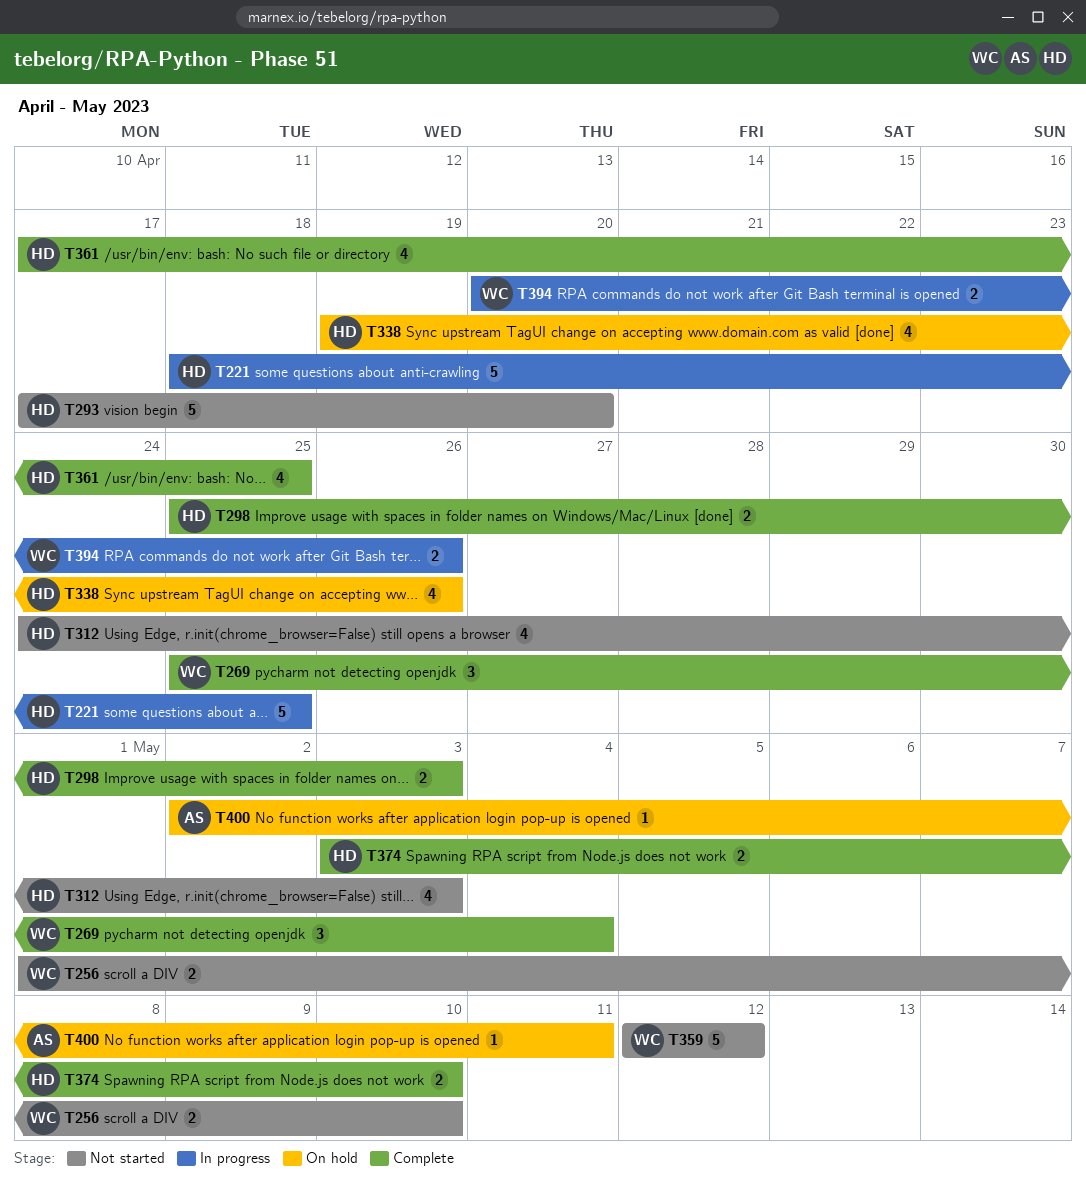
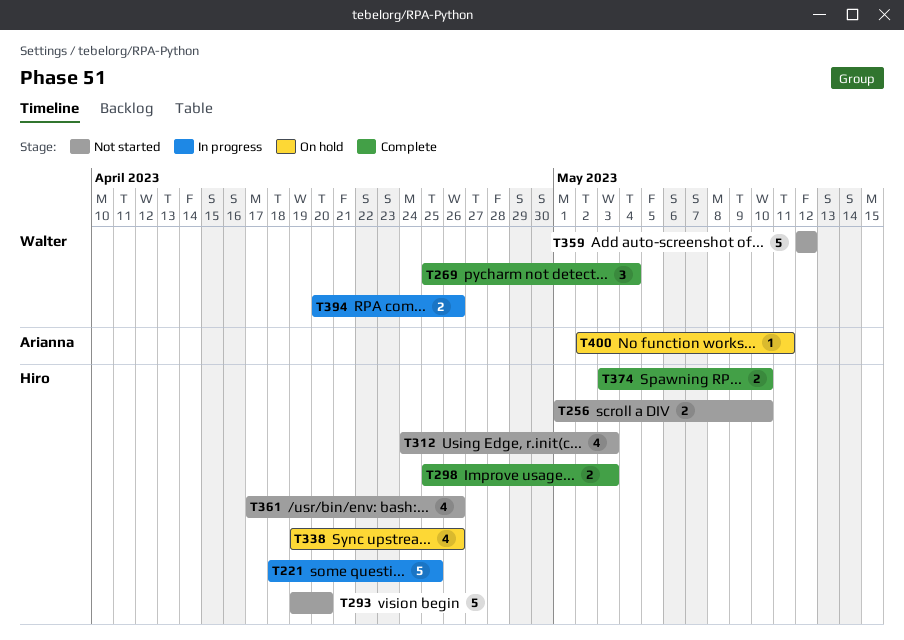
T256, owner: Walter -> Hiro
T293, start: Apr 17 -> Apr 19
T361, status: Complete -> Not started
T361, due: Apr 25 -> Apr 26

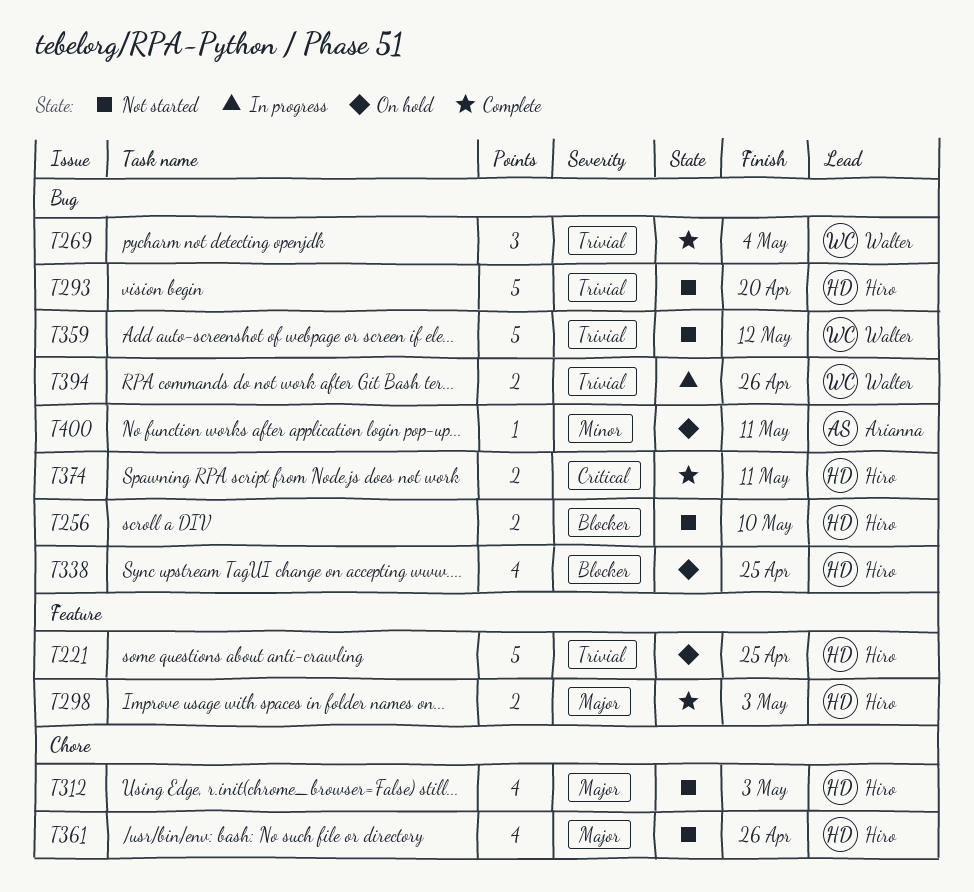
T221, status: In progress -> On hold
T338, due: Apr 26 -> Apr 25
T374, due: May 10 -> May 11

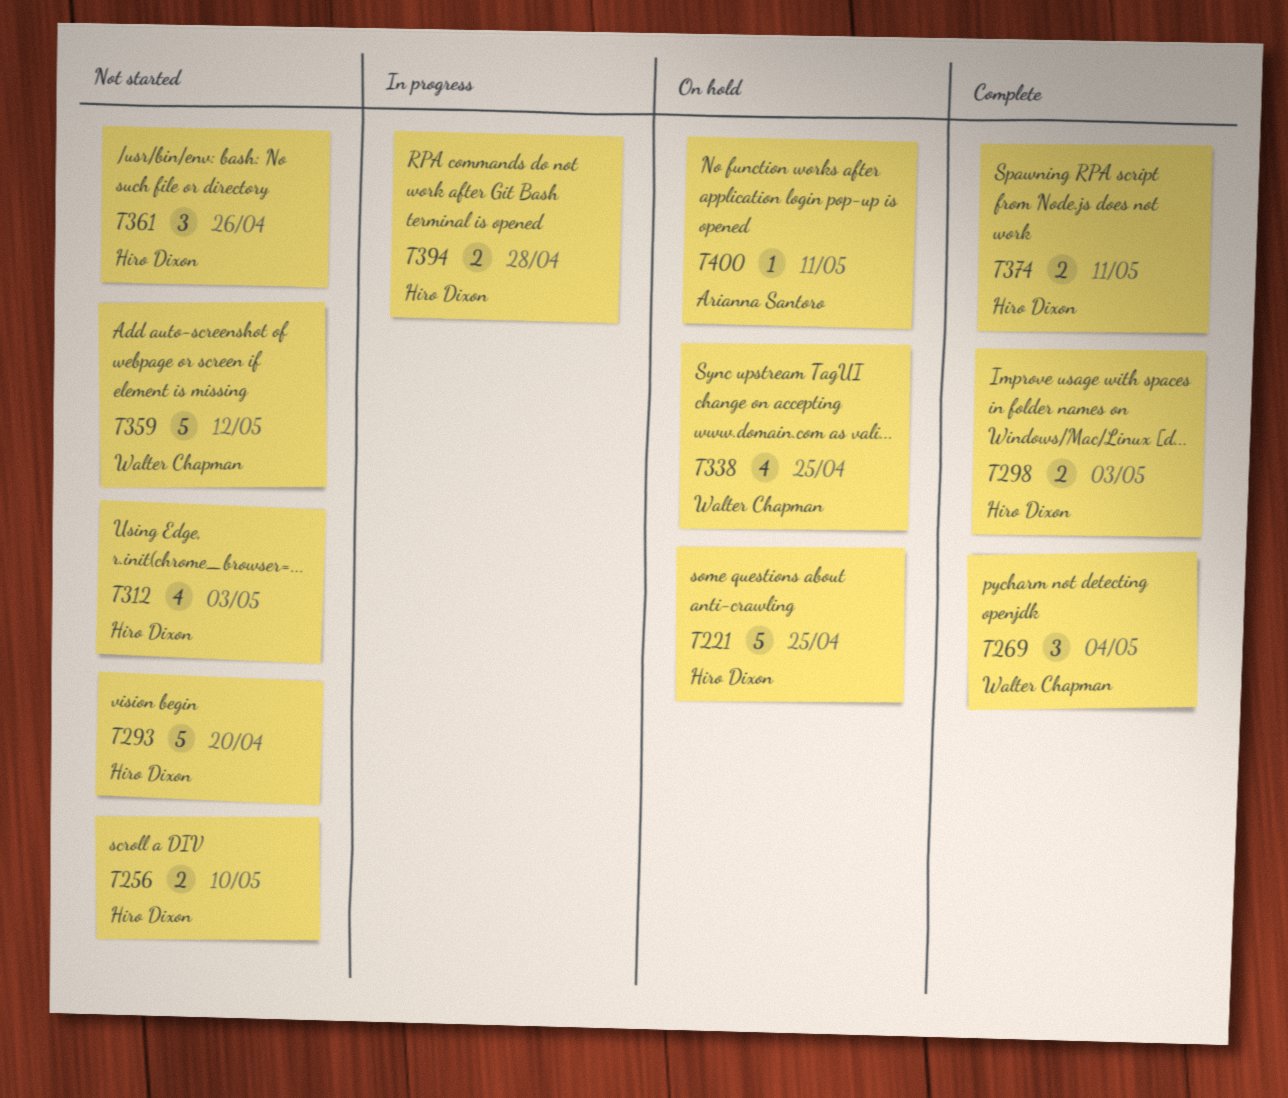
T338, owner: Hiro Dixon -> Walter Chapman
T361, estimate: 4 -> 3
T394, owner: Walter Chapman -> Hiro Dixon
T394, due: Apr 26 -> Apr 28

